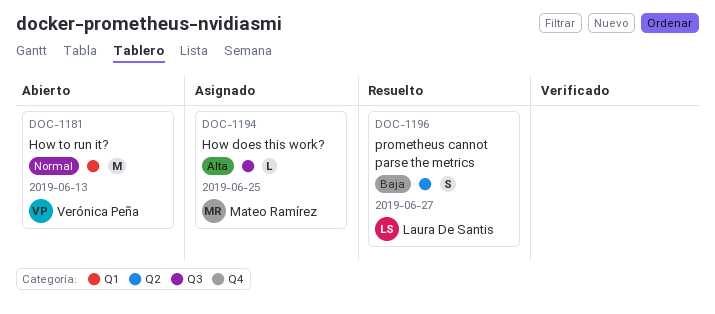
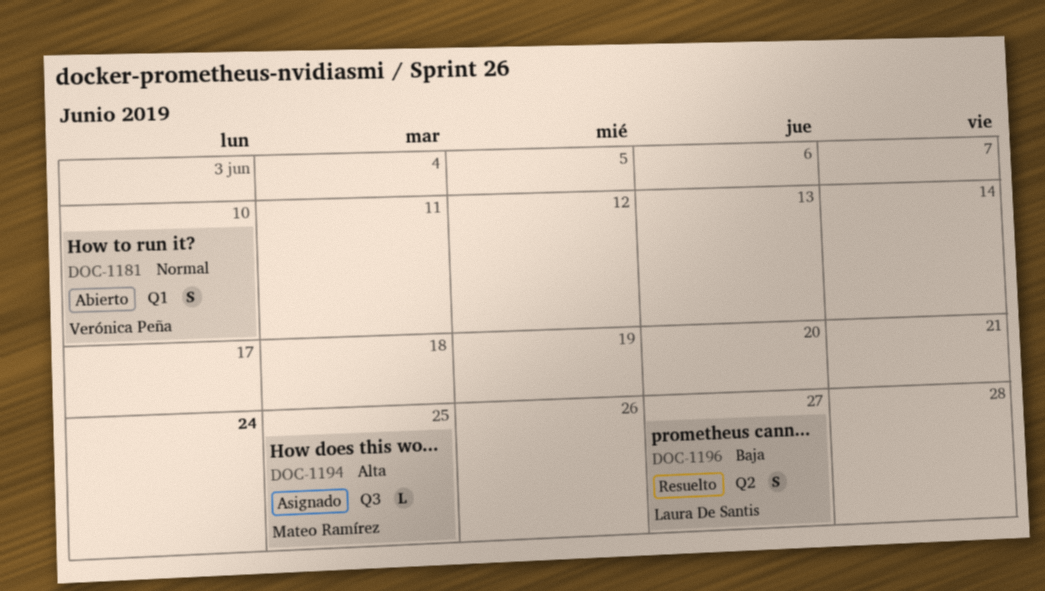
DOC-1181, estimate: M -> S
DOC-1181, due: Jun 13 -> Jun 10

